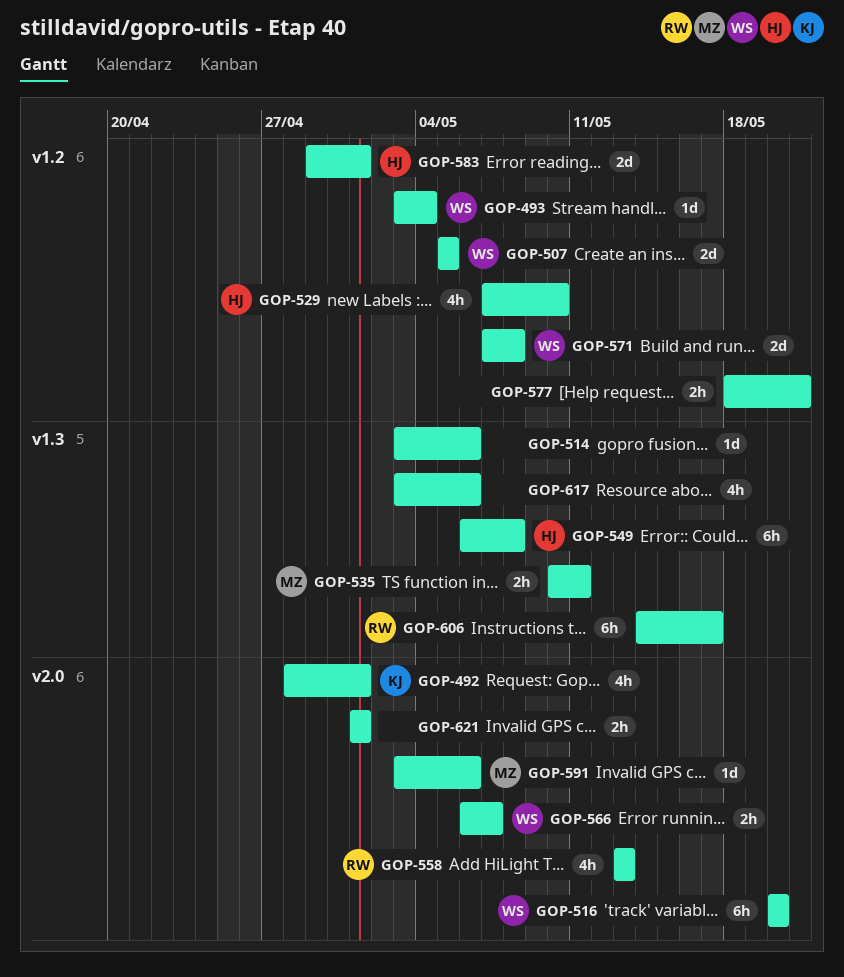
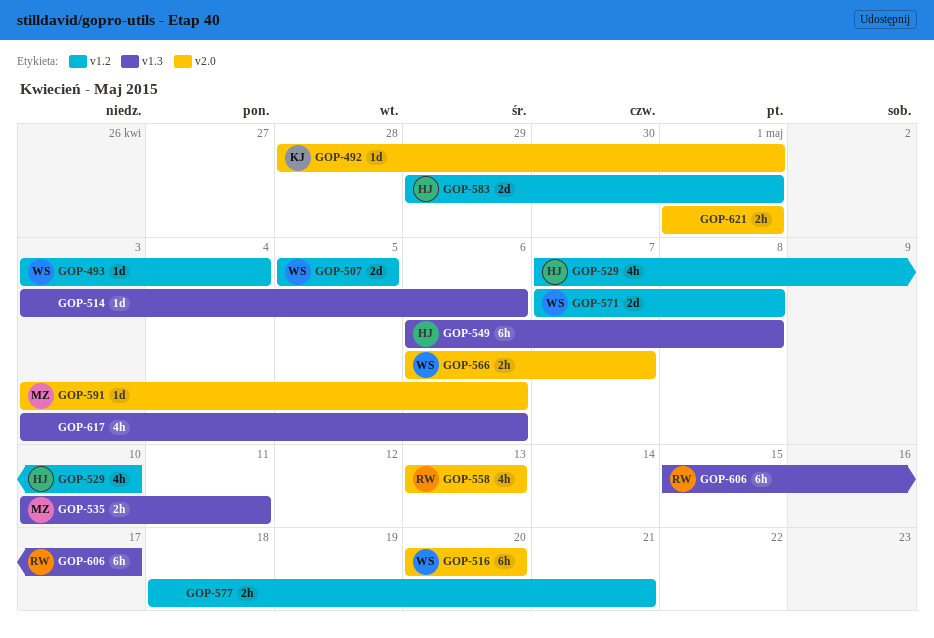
GOP-492, estimate: 4h -> 1d
GOP-606, start: May 14 -> May 15

